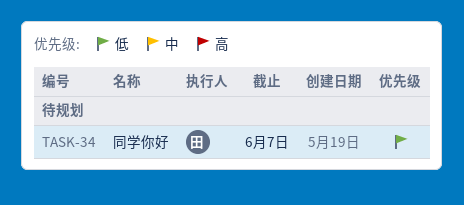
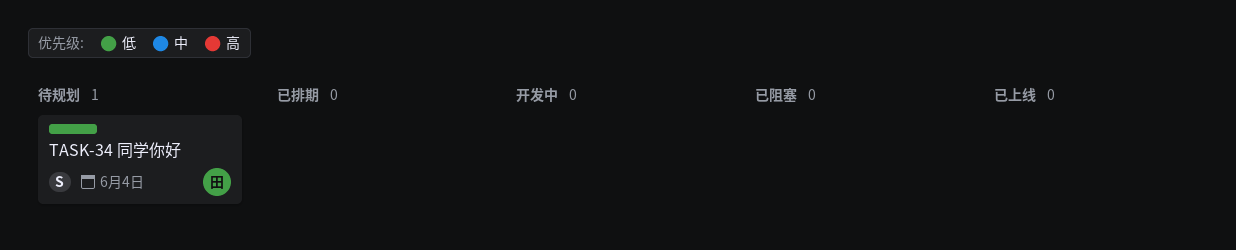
TASK-34, due: Jun 7 -> Jun 4

